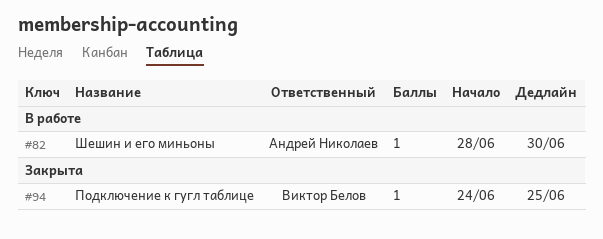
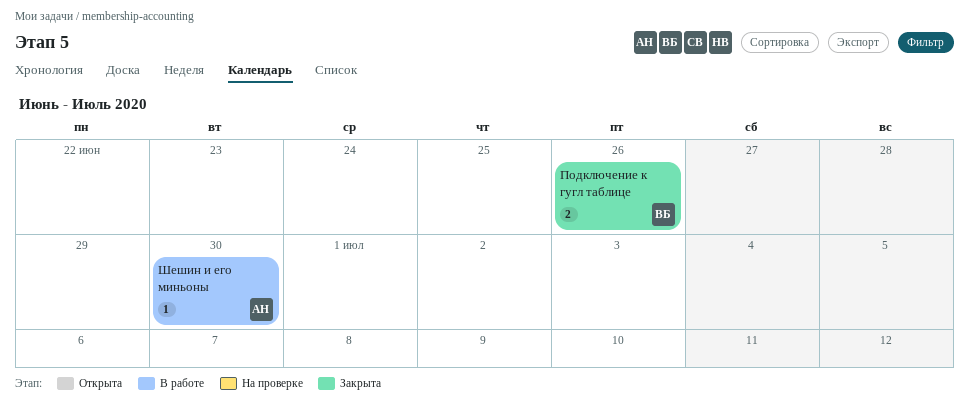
Подключение к гугл таблице, estimate: 1 -> 2
Подключение к гугл таблице, due: Jun 25 -> Jun 26

